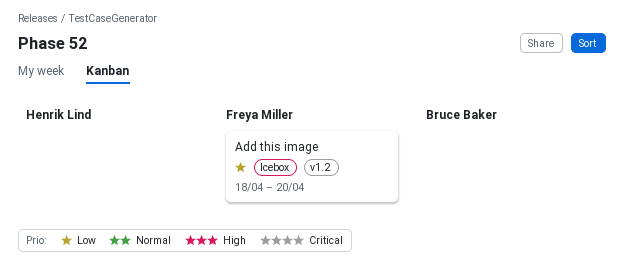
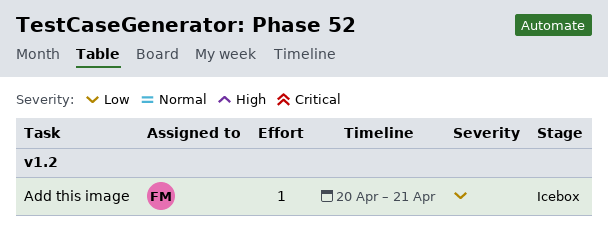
Add this image, start: Apr 18 -> Apr 20
Add this image, due: Apr 20 -> Apr 21

